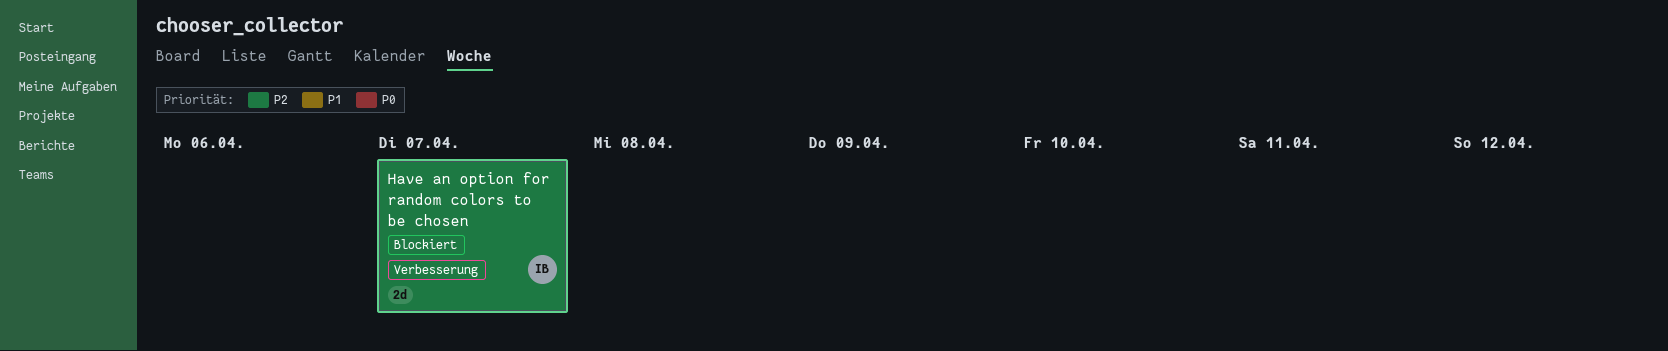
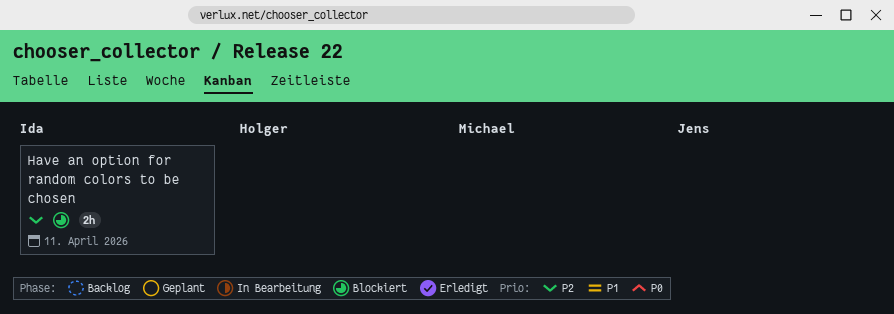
Have an option for random colors to be chosen, estimate: 2d -> 2h
Have an option for random colors to be chosen, due: Apr 7 -> Apr 11

